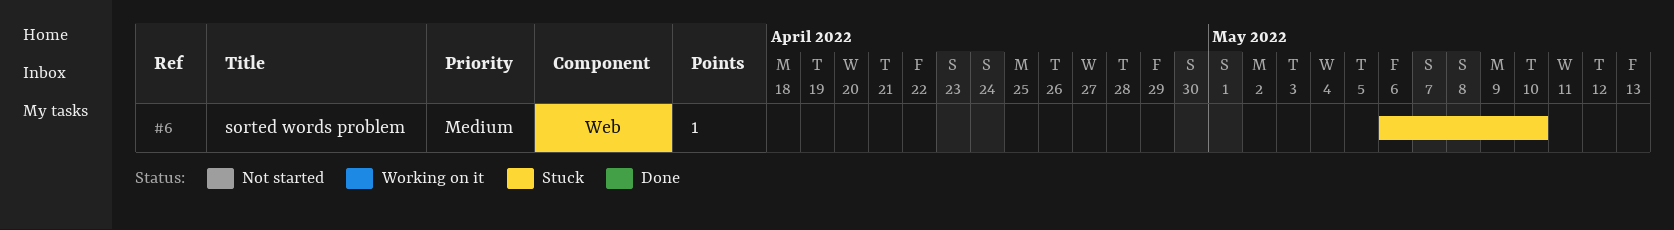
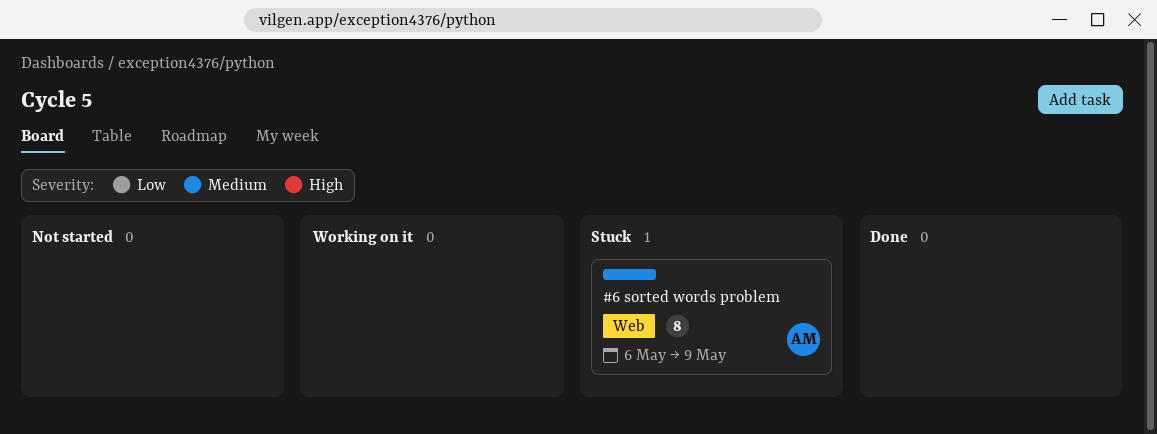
#6, estimate: 1 -> 8
#6, due: May 10 -> May 9

